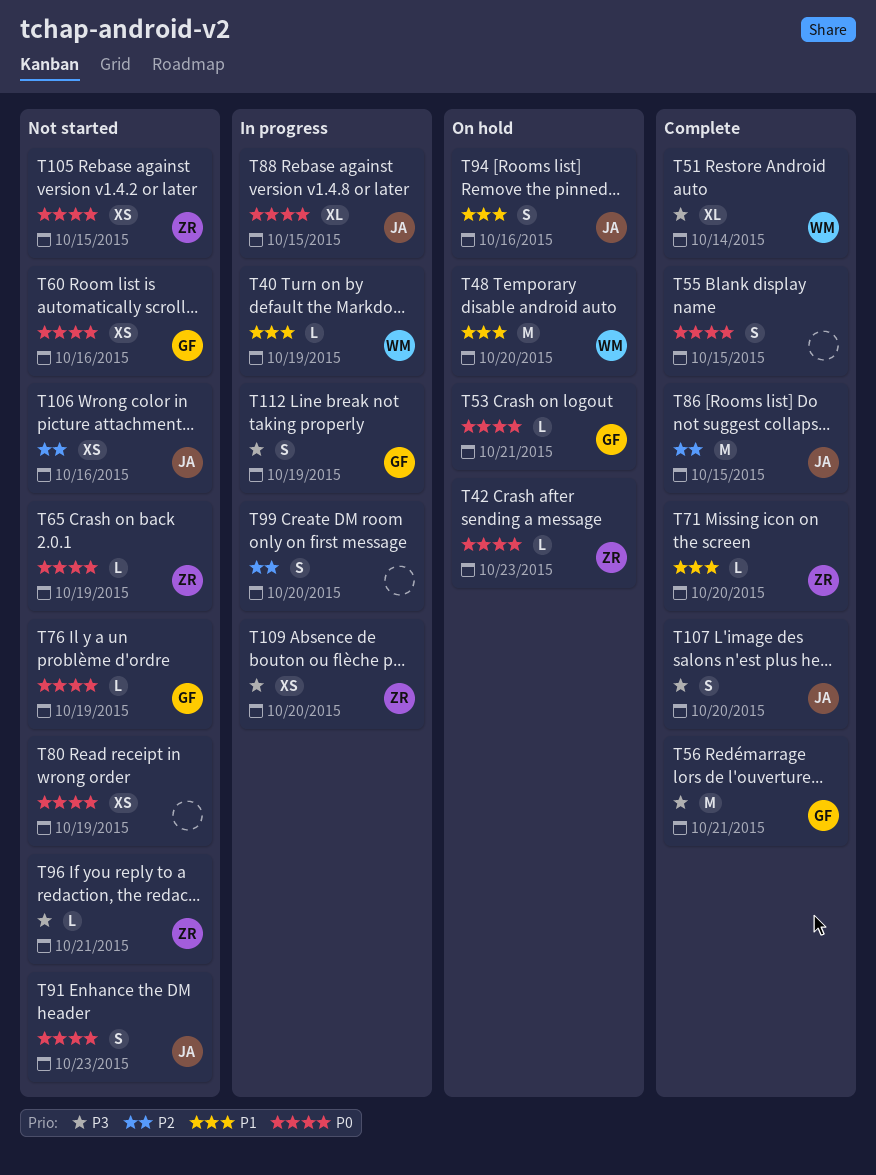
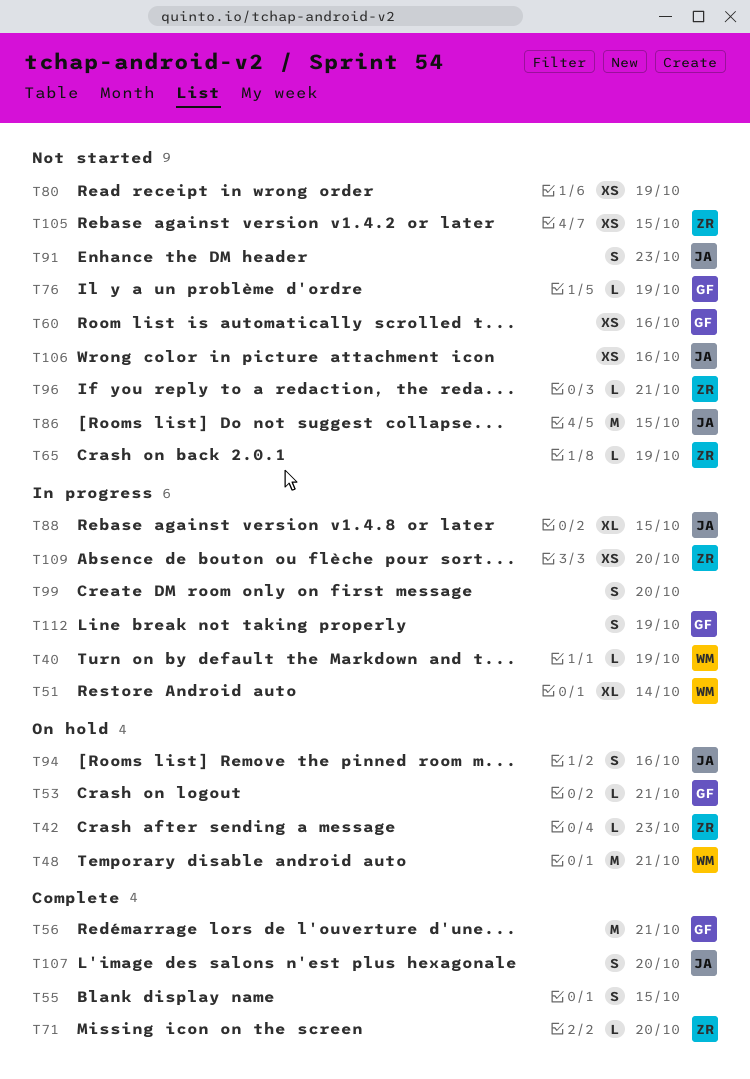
T48, due: Oct 20 -> Oct 21
T51, status: Complete -> In progress
T86, status: Complete -> Not started

